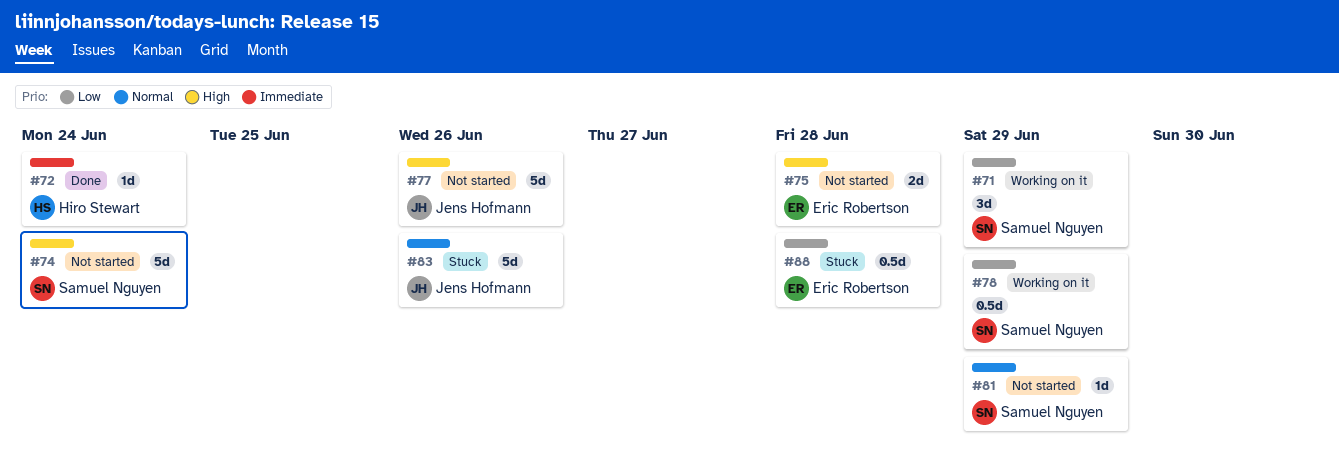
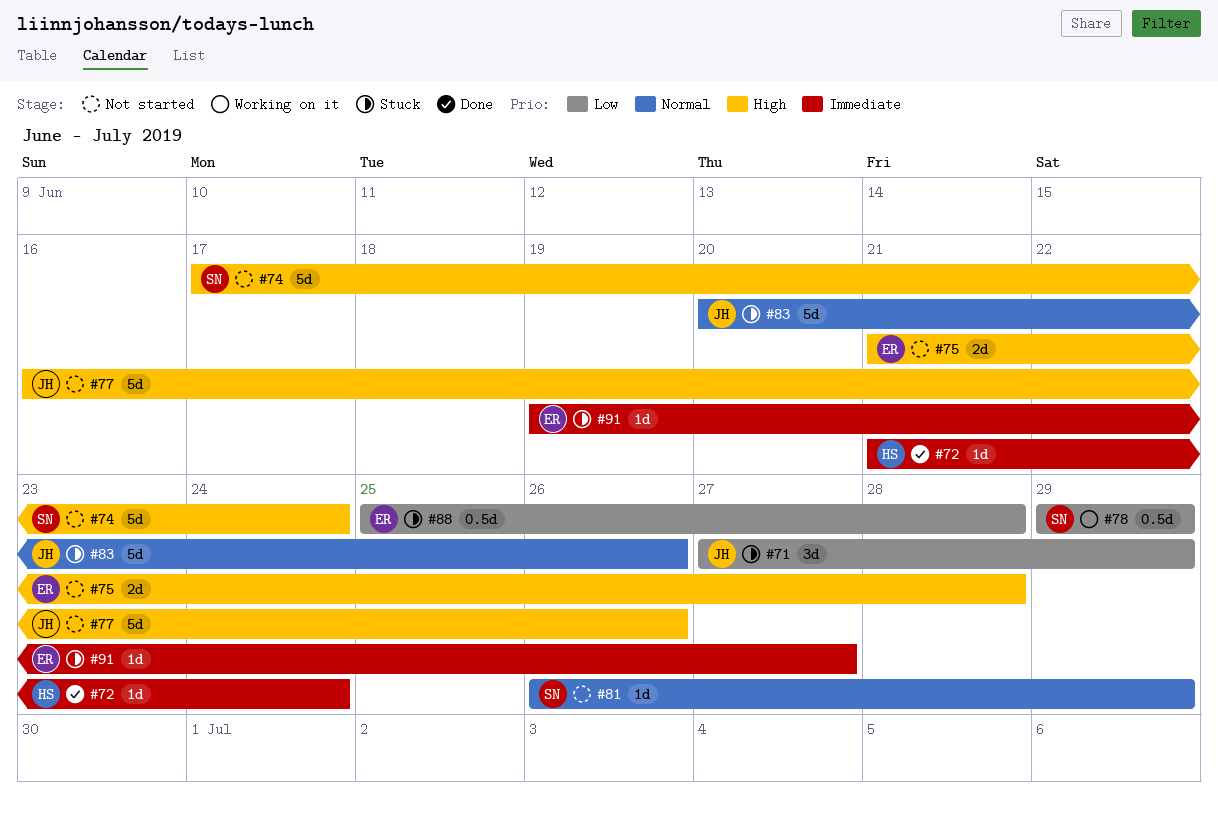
#71, status: Working on it -> Stuck
#71, owner: Samuel Nguyen -> Jens Hofmann
#91: none -> present

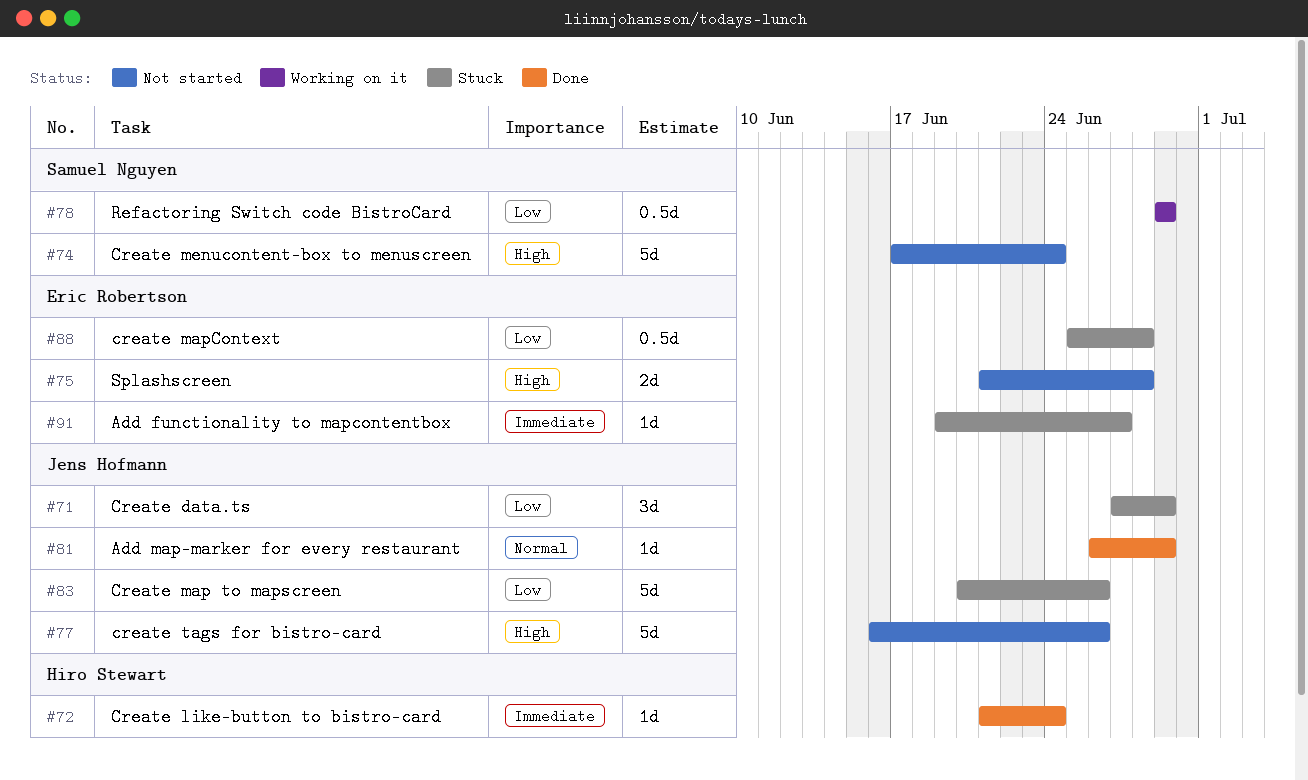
#81, status: Not started -> Done
#81, owner: Samuel Nguyen -> Jens Hofmann
#83, priority: Normal -> Low

